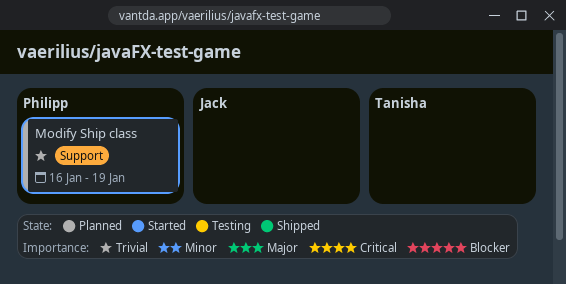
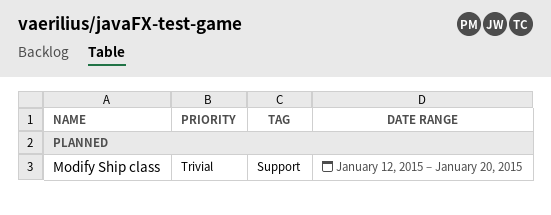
Modify Ship class, start: Jan 16 -> Jan 12
Modify Ship class, due: Jan 19 -> Jan 20

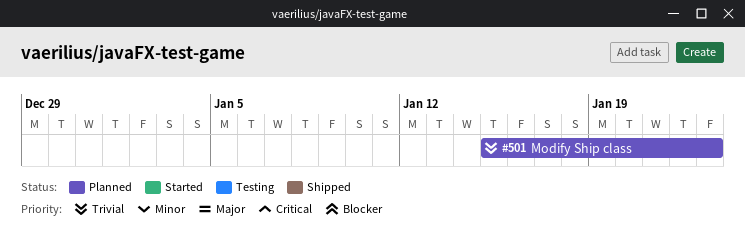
Modify Ship class, start: Jan 12 -> Jan 15
Modify Ship class, due: Jan 20 -> Jan 23

